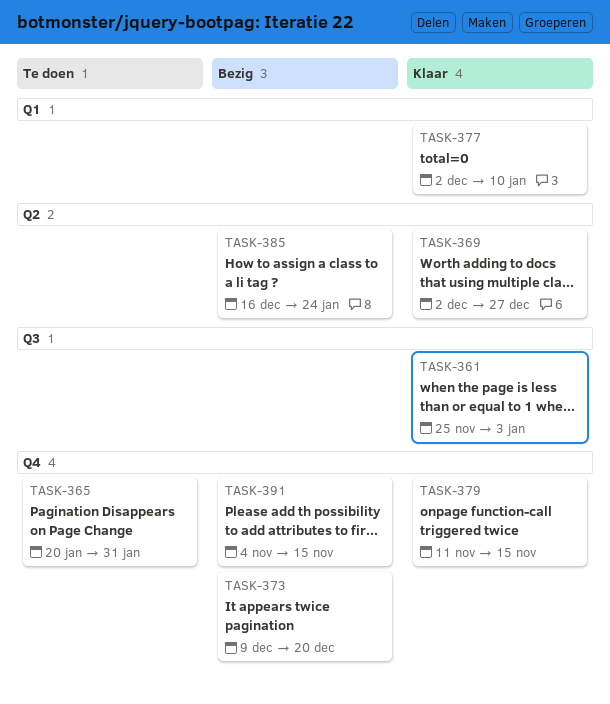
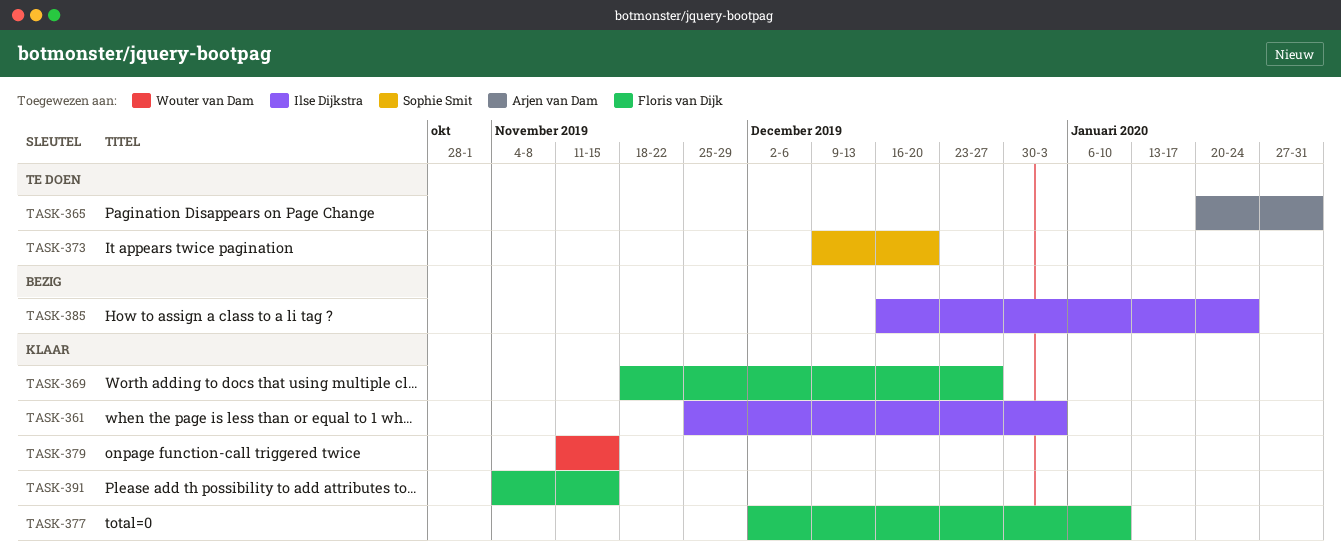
TASK-369, start: Dec 2 -> Nov 18
TASK-373, status: Bezig -> Te doen
TASK-391, status: Bezig -> Klaar

